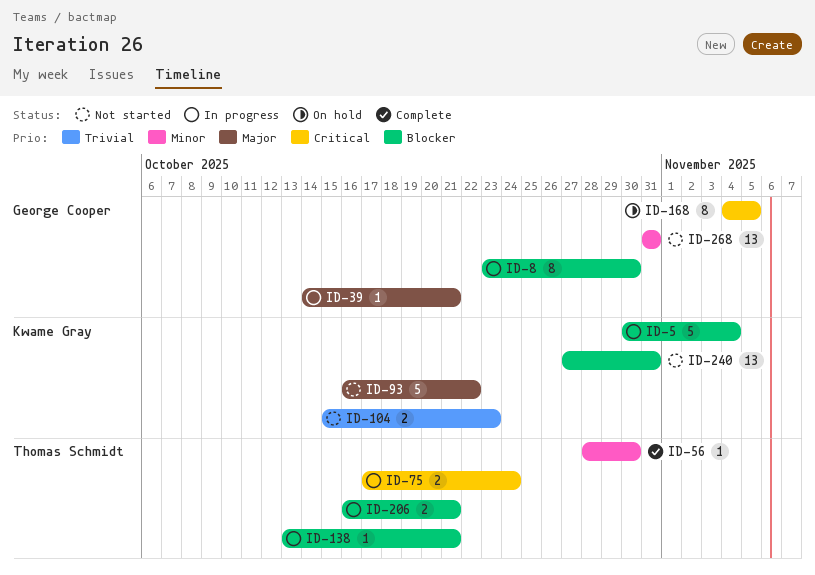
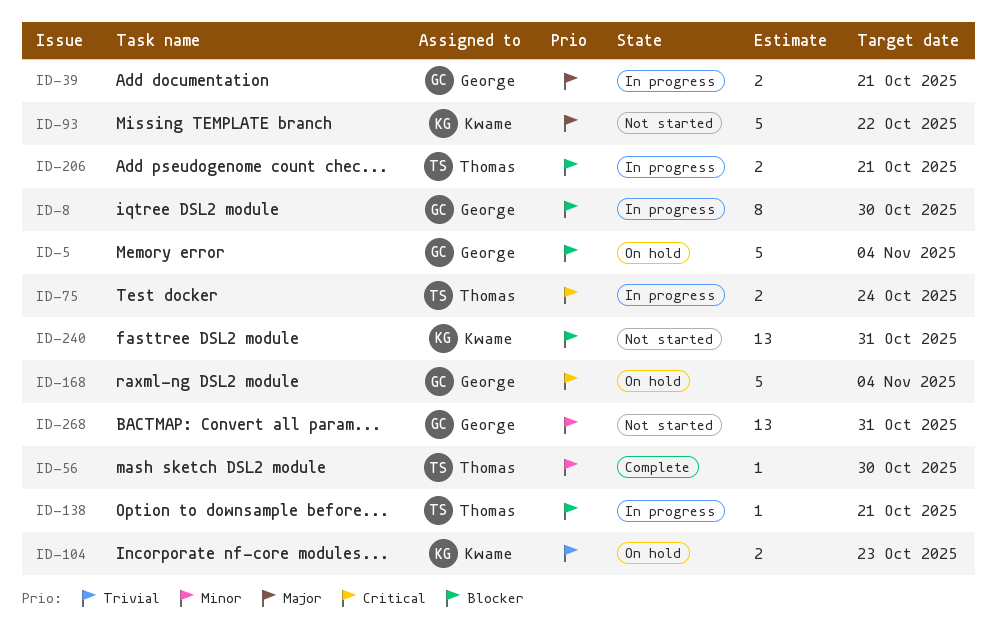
ID-5, status: In progress -> On hold
ID-5, owner: Kwame Gray -> George Cooper
ID-39, estimate: 1 -> 2
ID-104, status: Not started -> On hold
ID-168, estimate: 8 -> 5
ID-168, due: Nov 5 -> Nov 4

